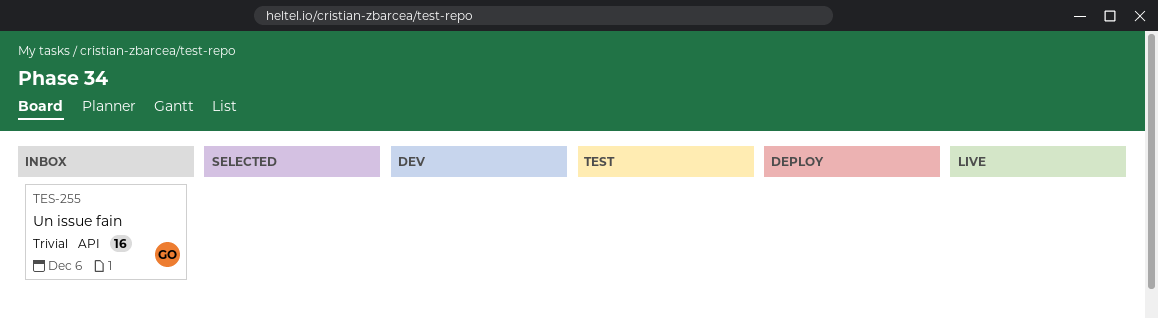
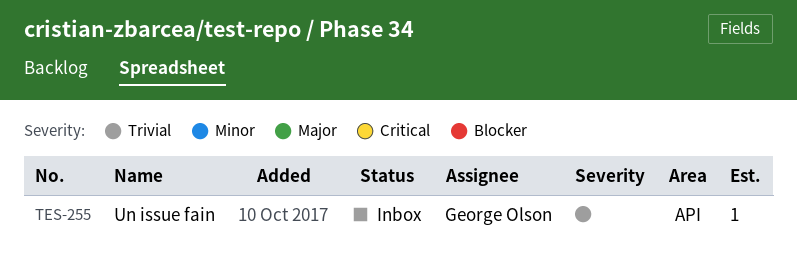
TES-255, estimate: 16 -> 1

